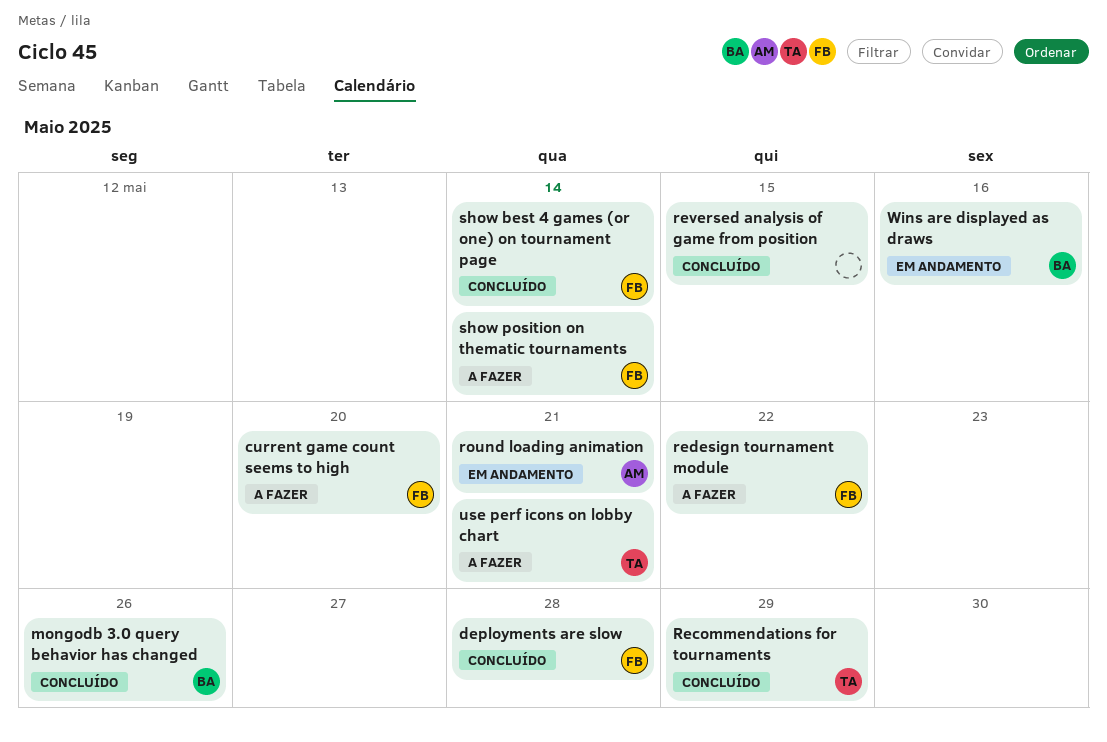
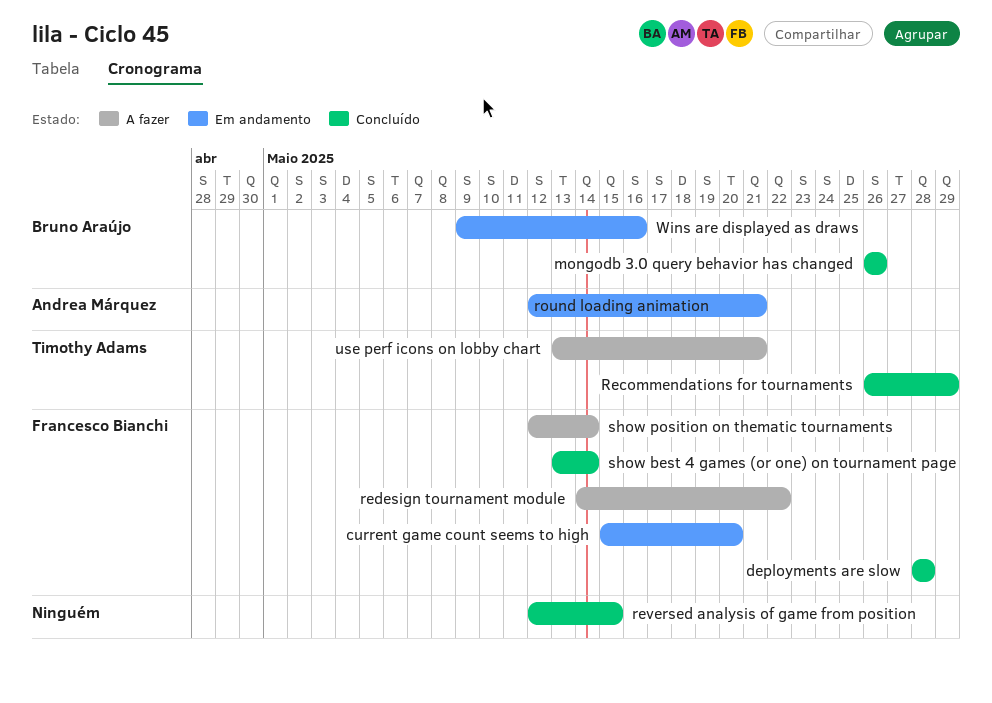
current game count seems to high, status: A fazer -> Em andamento

